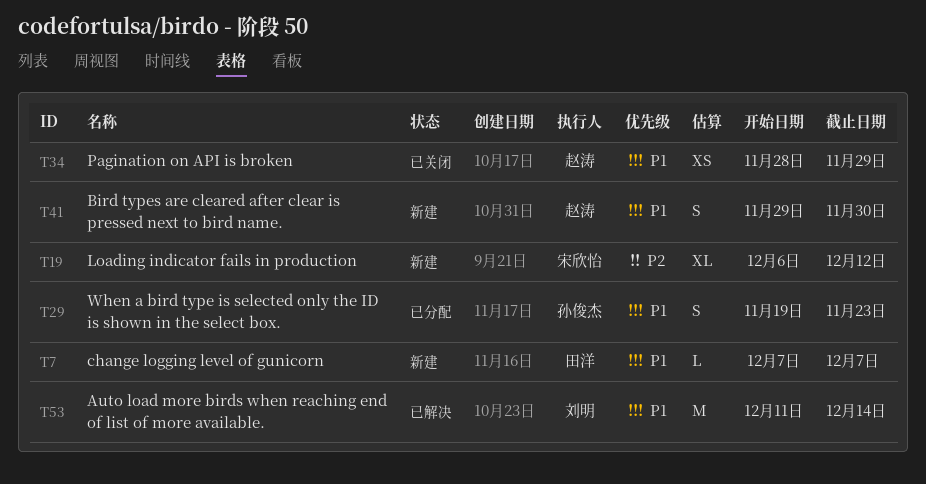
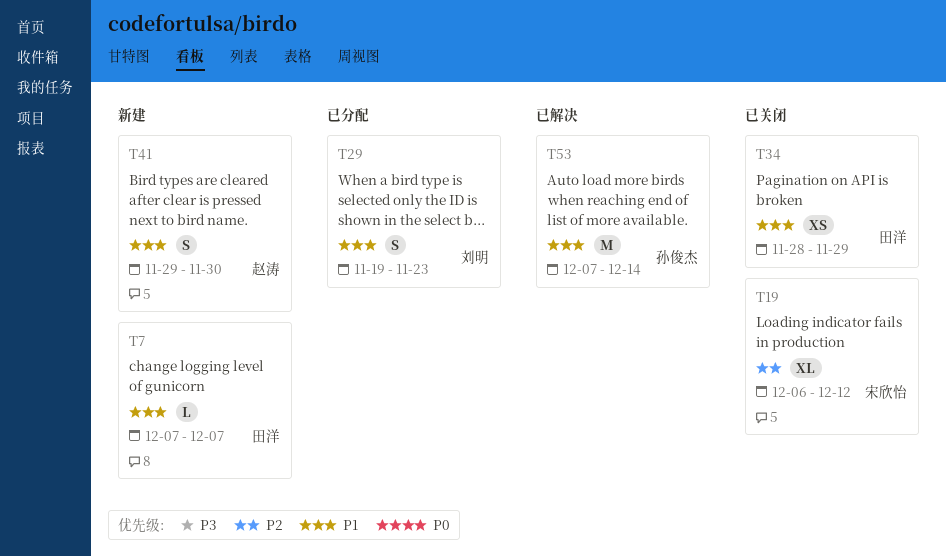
T19, status: 新建 -> 已关闭
T29, owner: 孙俊杰 -> 刘明
T34, owner: 赵涛 -> 田洋
T53, owner: 刘明 -> 孙俊杰
T53, start: Dec 11 -> Dec 7

